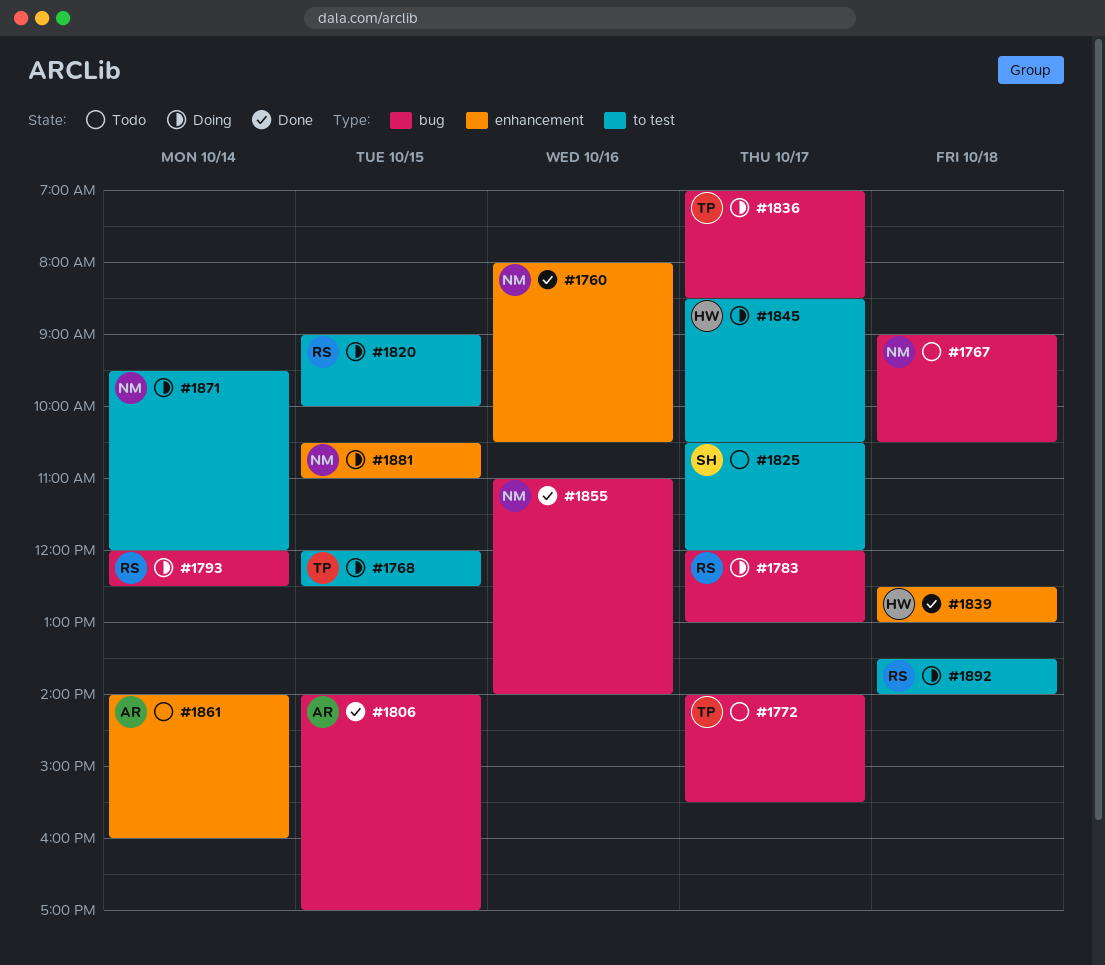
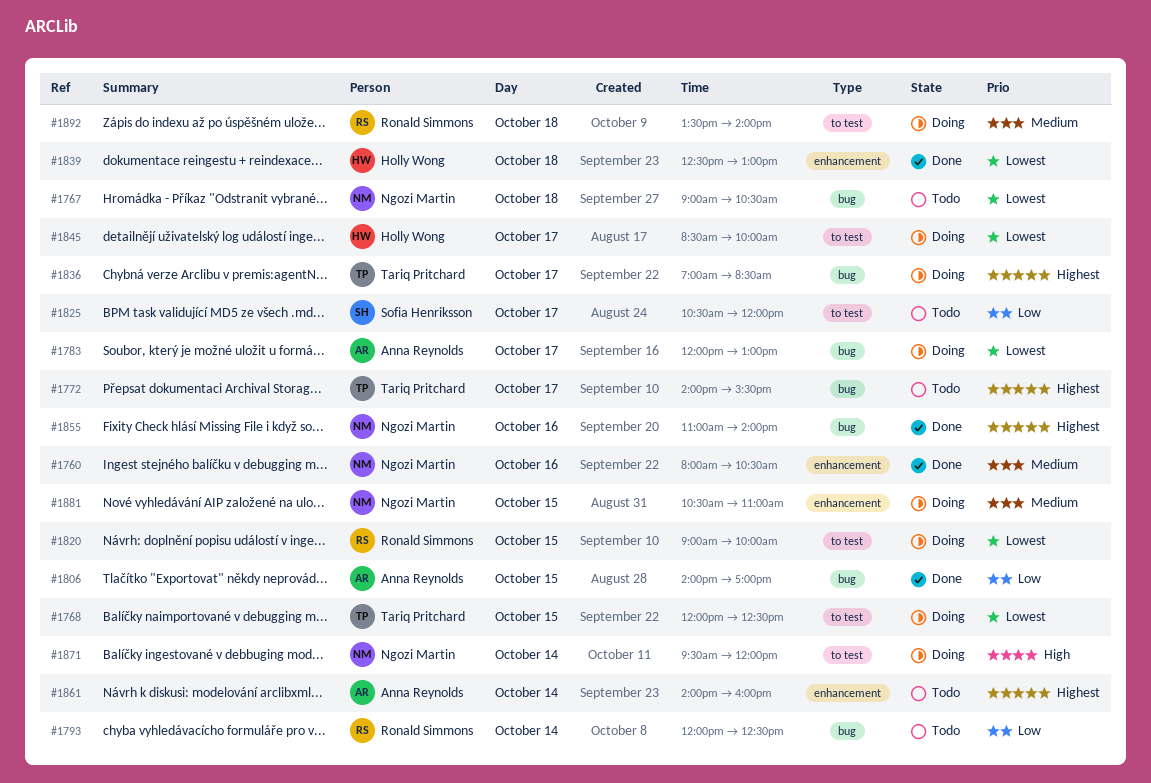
#1783, owner: Ronald Simmons -> Anna Reynolds
#1793, status: Doing -> Todo
#1845, ends: 10:30 -> 10:00

